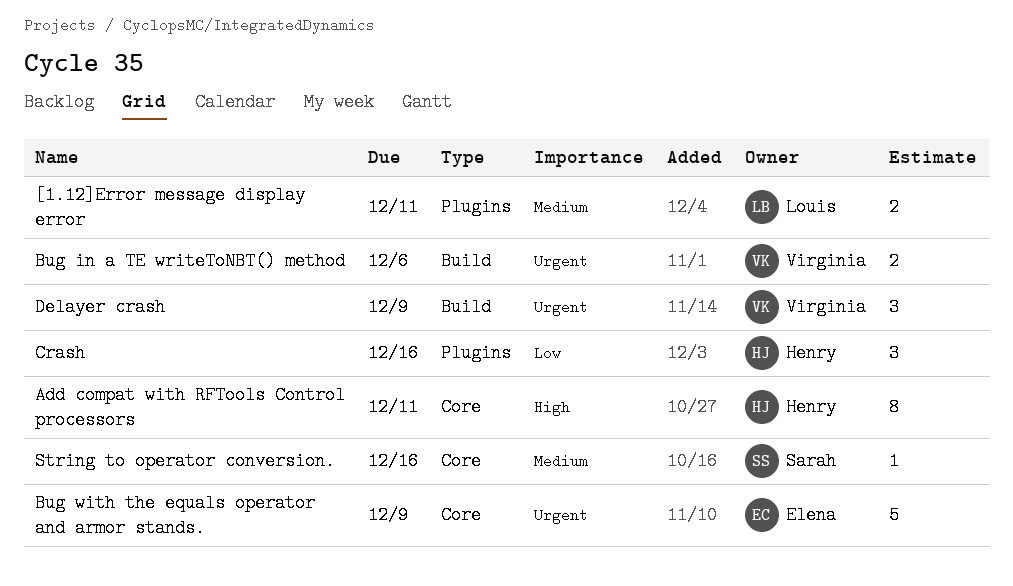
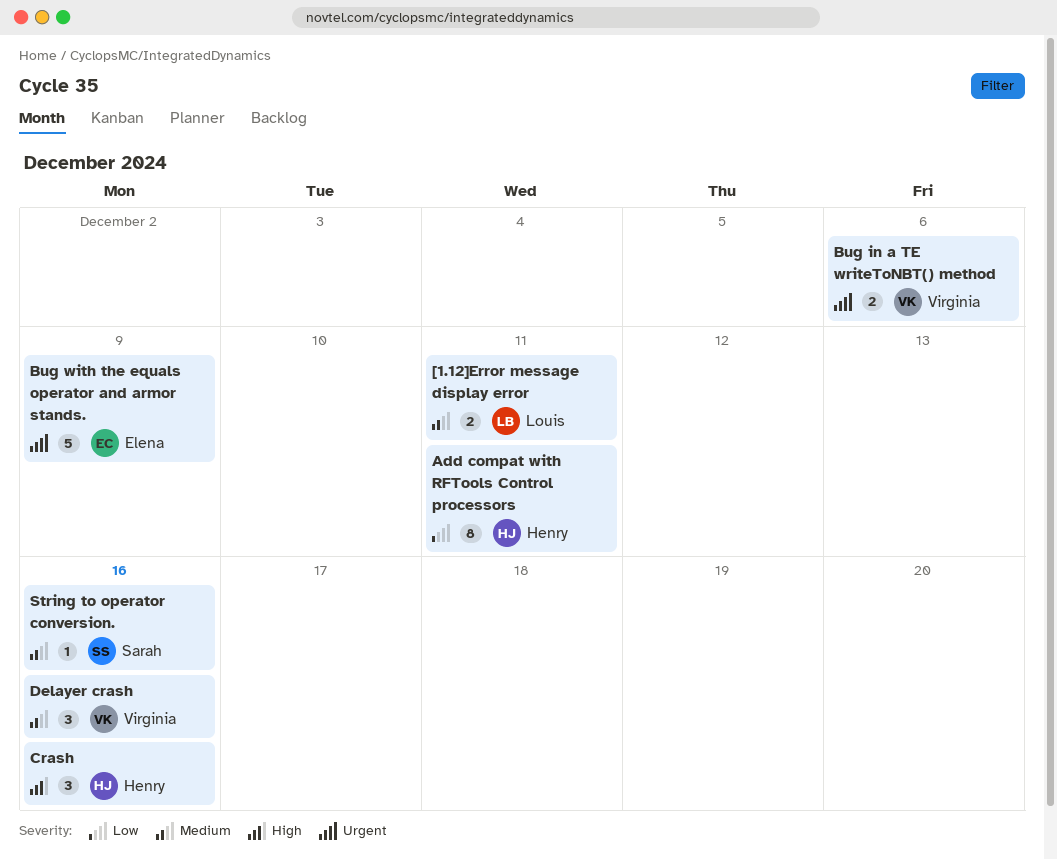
Add compat with RFTools Control processors, priority: High -> Low
Crash, priority: Low -> High
Delayer crash, priority: Urgent -> Medium
Delayer crash, due: Dec 9 -> Dec 16

